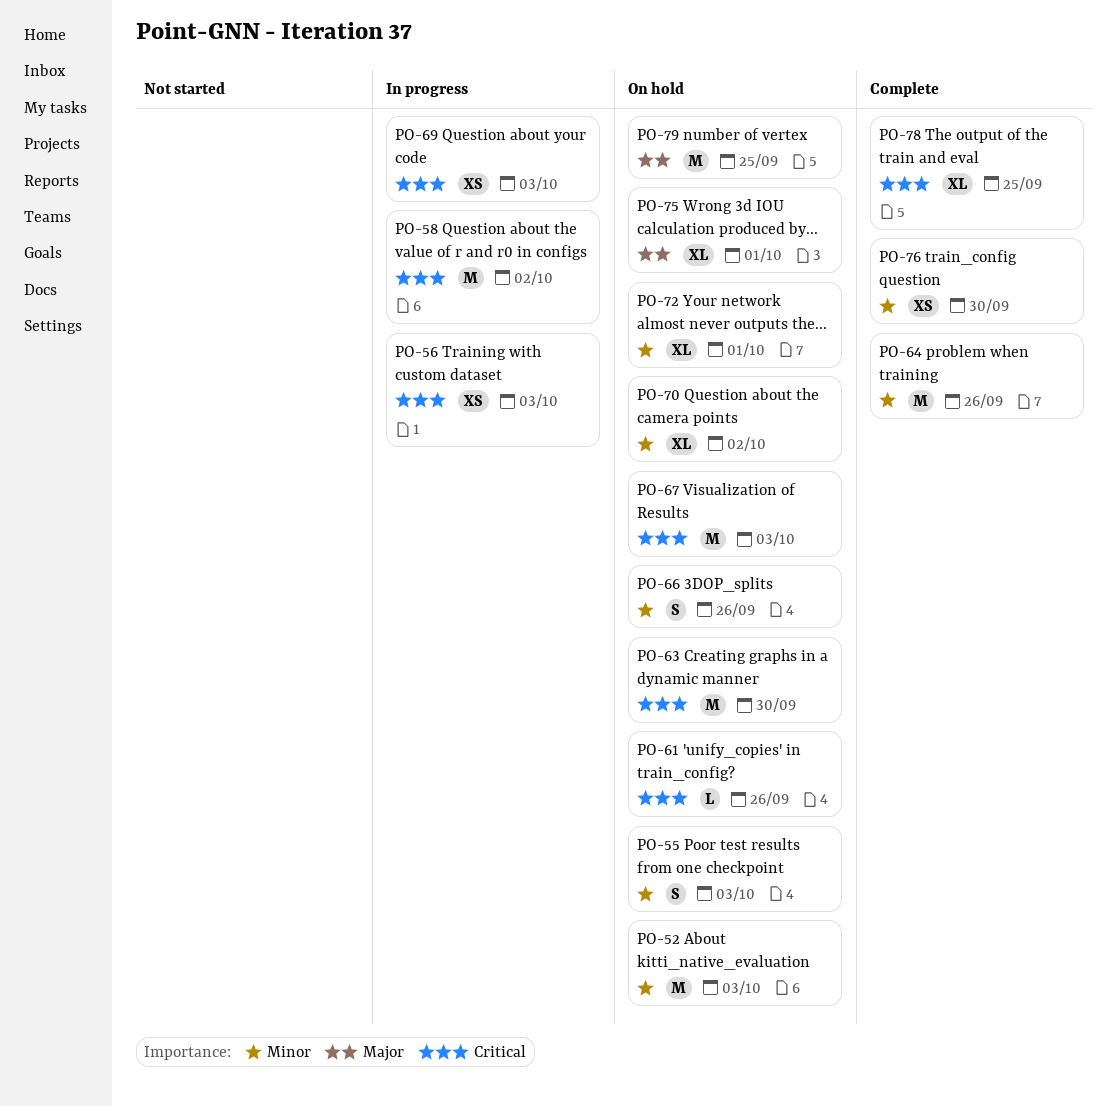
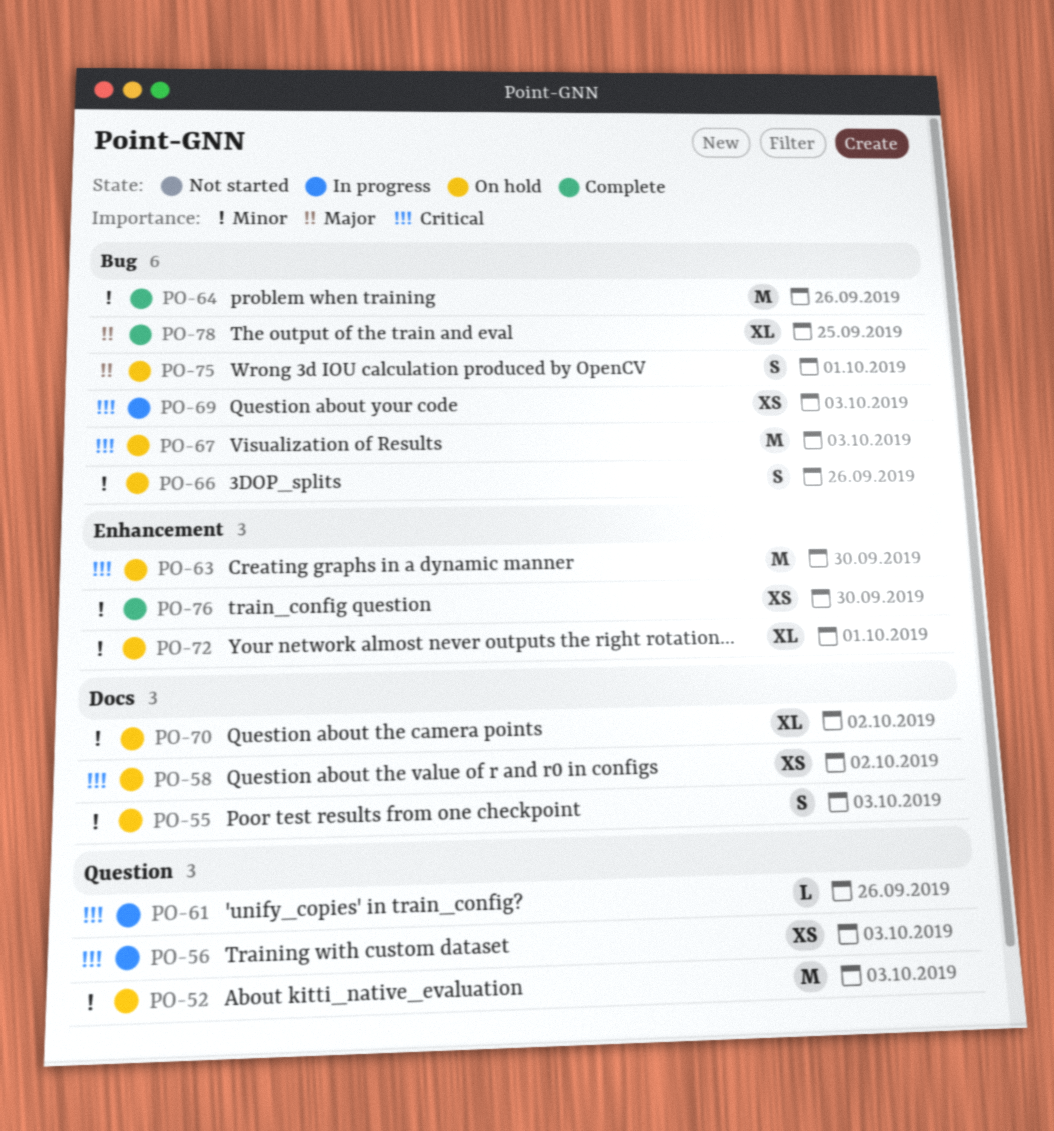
PO-58, status: In progress -> On hold
PO-58, estimate: M -> XS
PO-61, status: On hold -> In progress
PO-75, estimate: XL -> S
PO-78, priority: Critical -> Major
PO-79: present -> none

